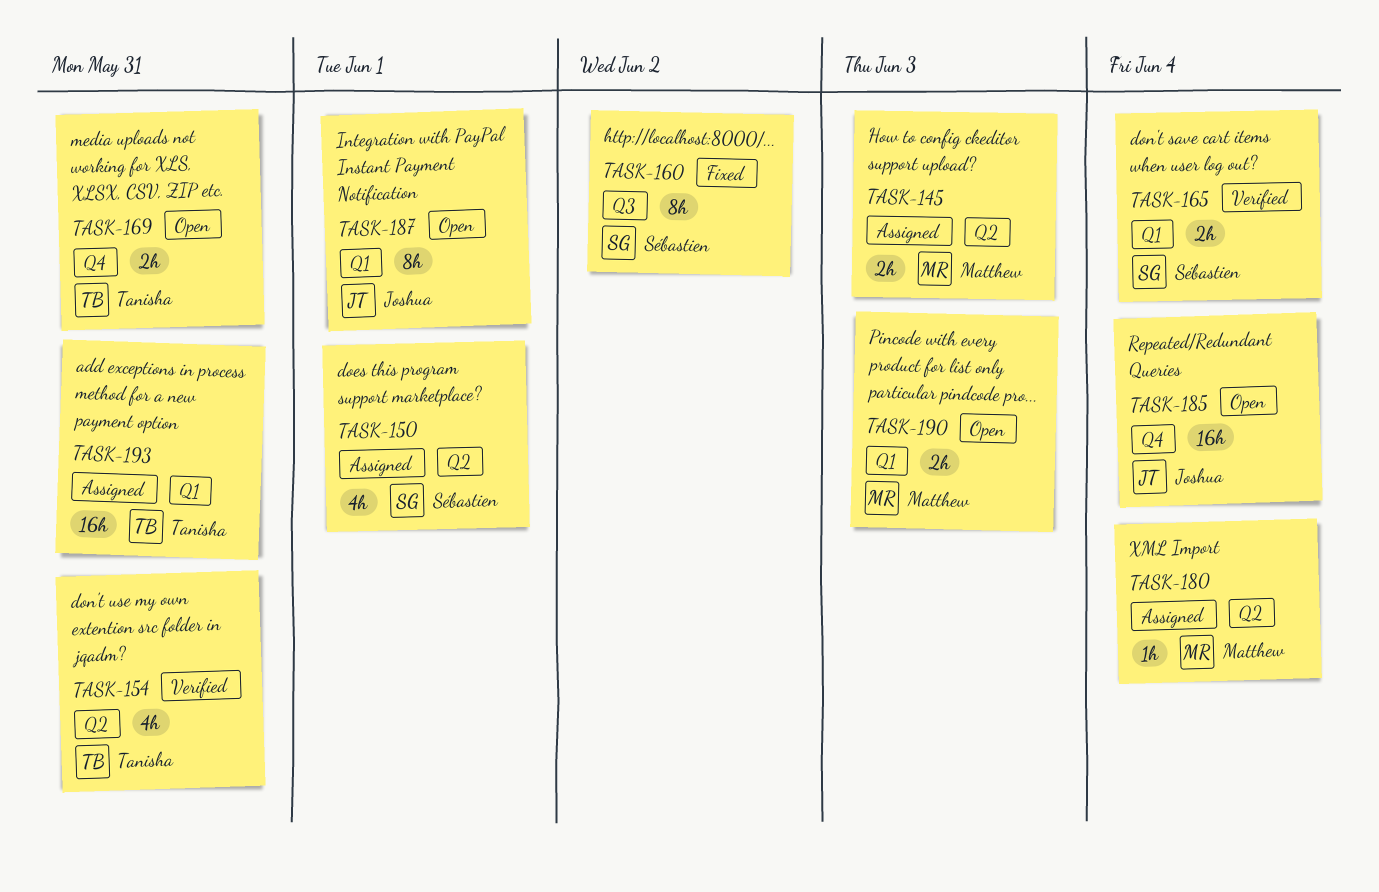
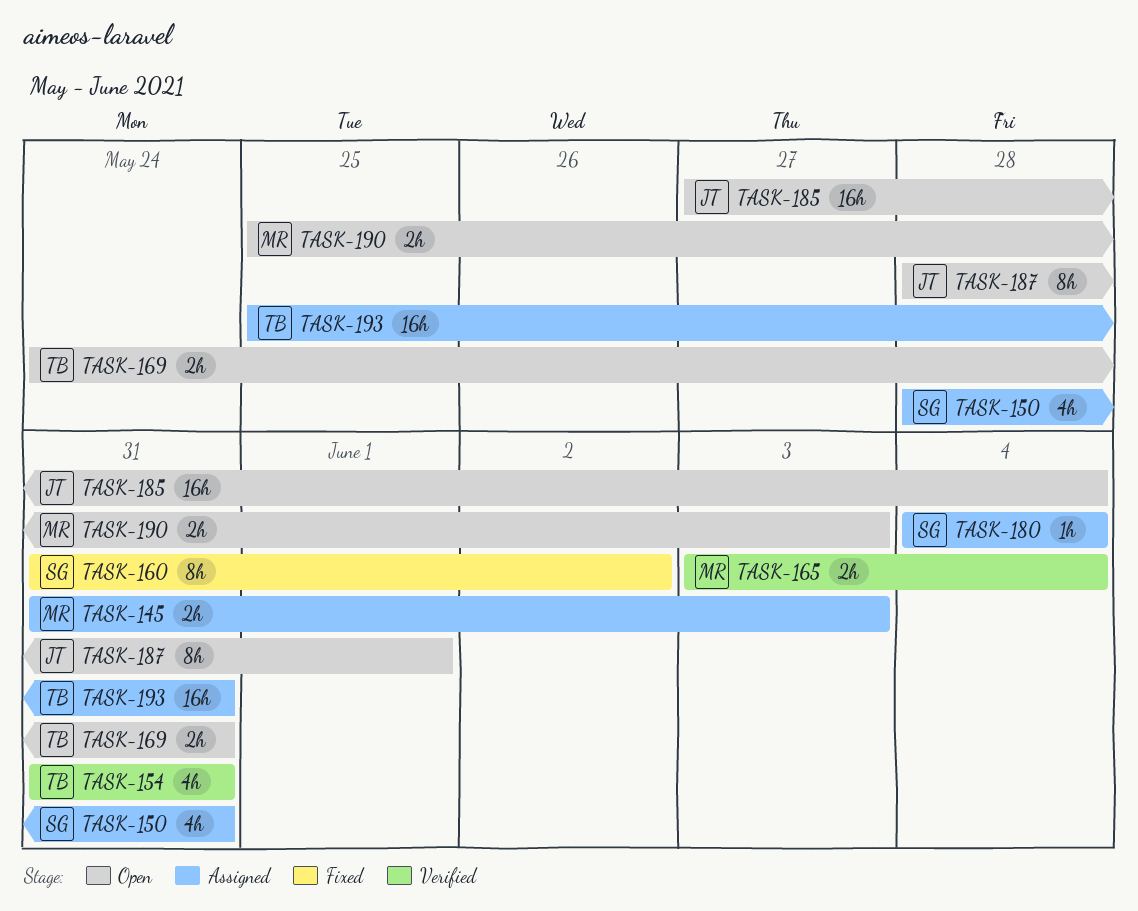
TASK-150, due: Jun 1 -> May 31
TASK-165, owner: Sébastien -> Matthew
TASK-180, owner: Matthew -> Sébastien

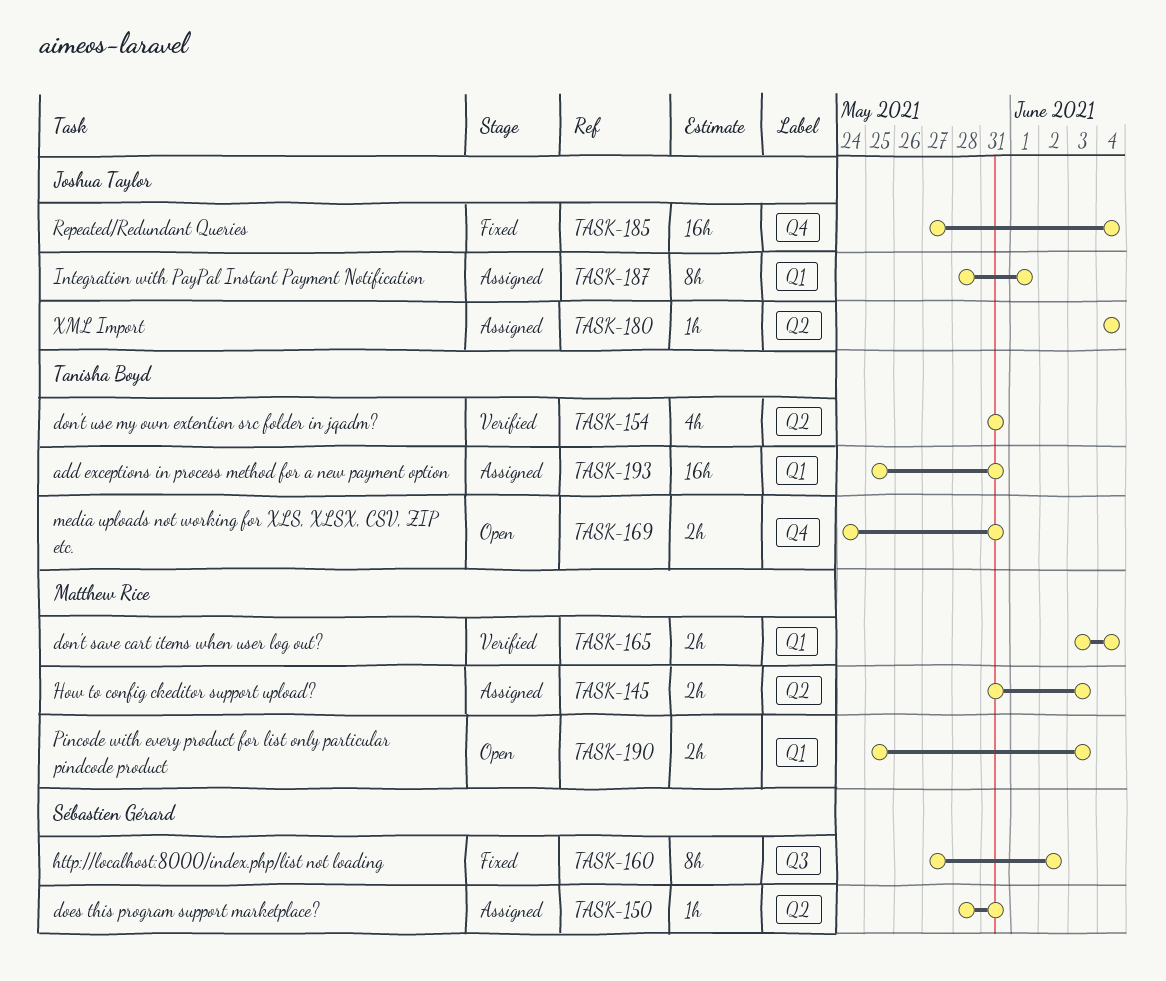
TASK-150, estimate: 4h -> 1h
TASK-160, start: May 31 -> May 27
TASK-180, owner: Sébastien Gérard -> Joshua Taylor
TASK-185, status: Open -> Fixed
TASK-187, status: Open -> Assigned

